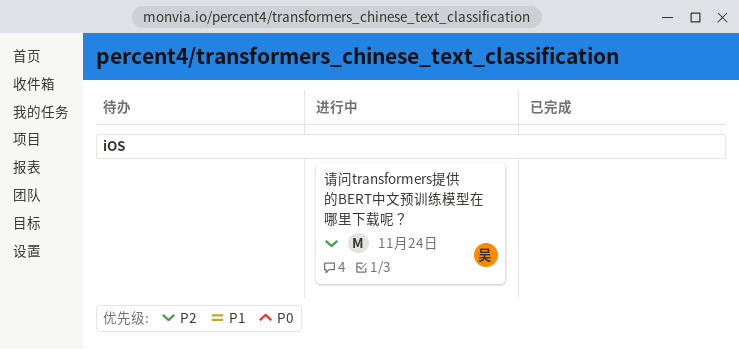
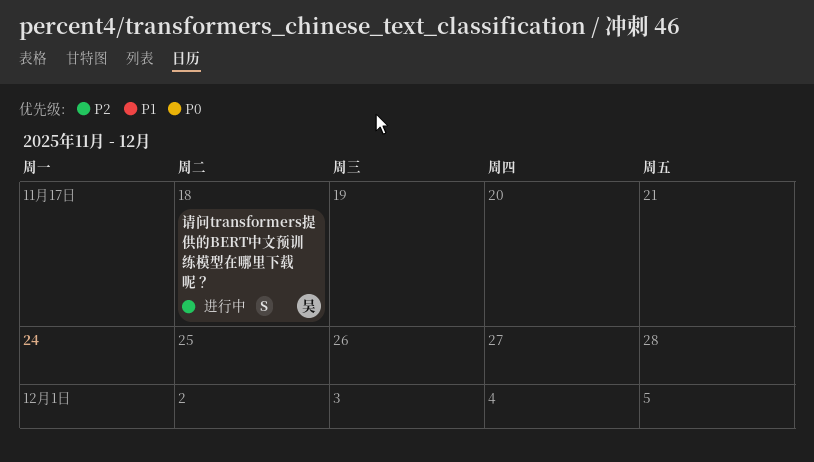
请问transformers提供的BERT中文预训练模型在哪里下载呢？, estimate: M -> S
请问transformers提供的BERT中文预训练模型在哪里下载呢？, due: Nov 24 -> Nov 18

